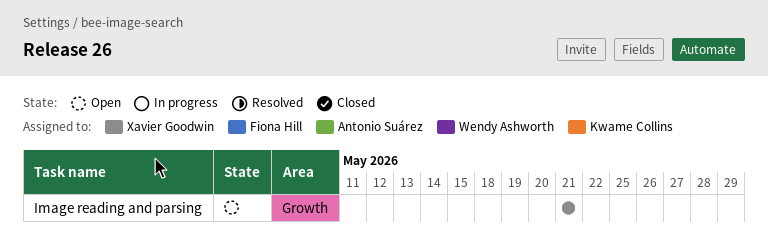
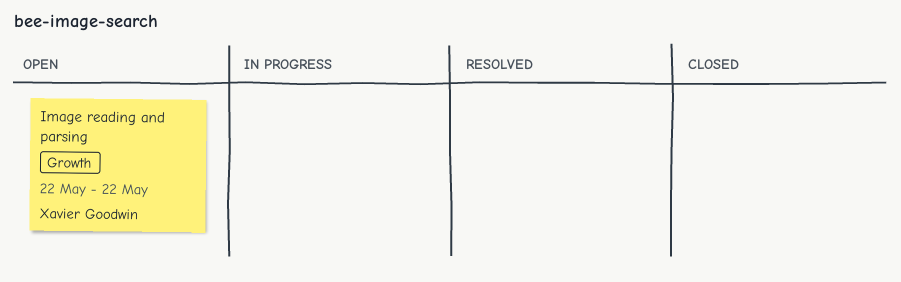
Image reading and parsing, start: May 21 -> May 22
Image reading and parsing, due: May 21 -> May 22

